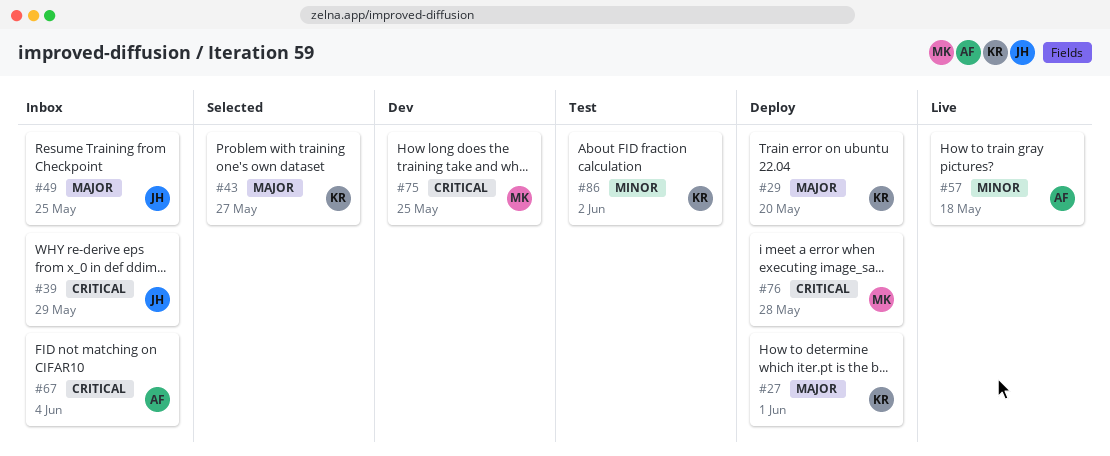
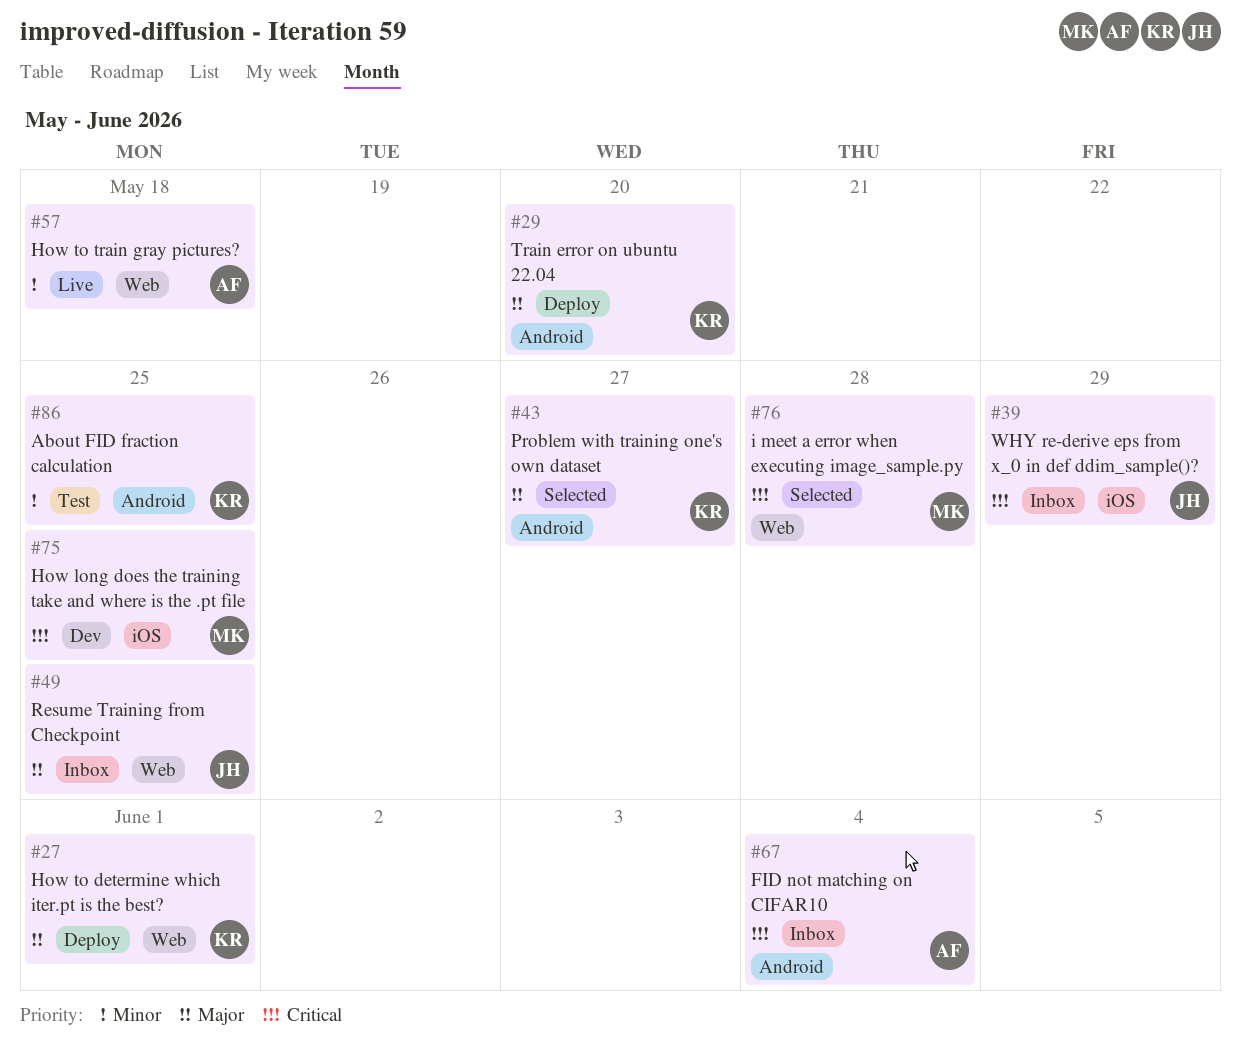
#76, status: Deploy -> Selected
#86, due: Jun 2 -> May 25

